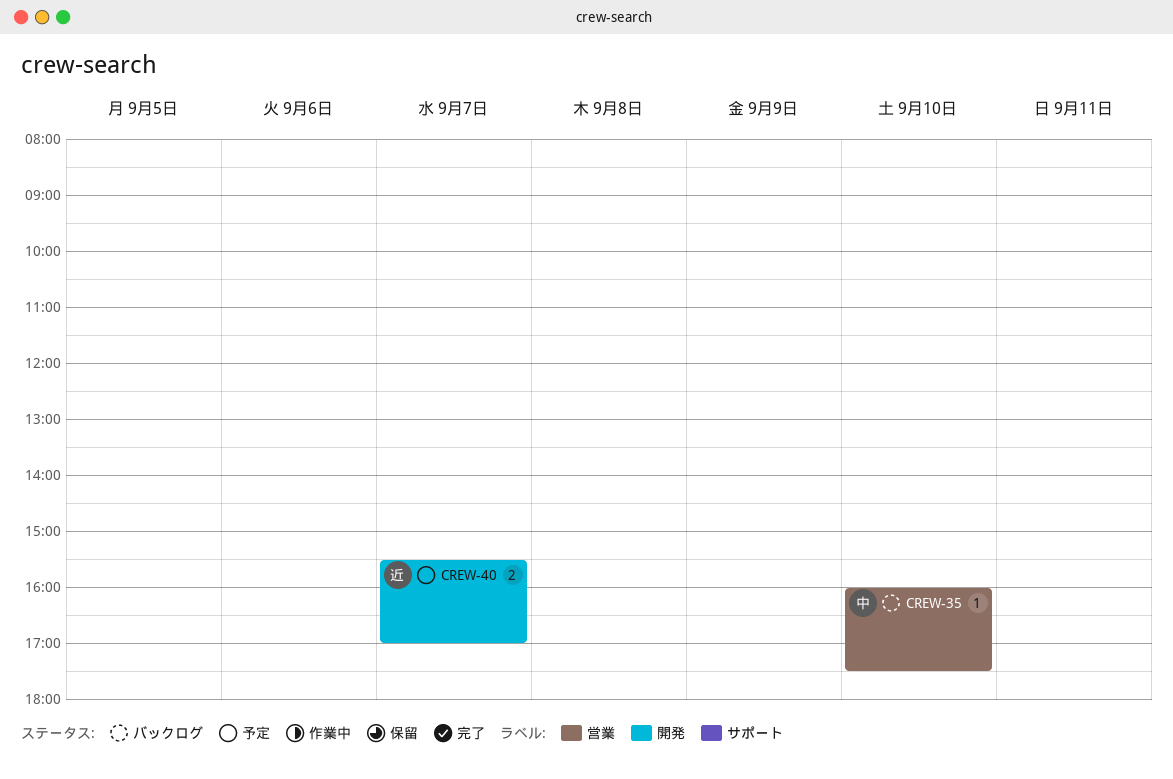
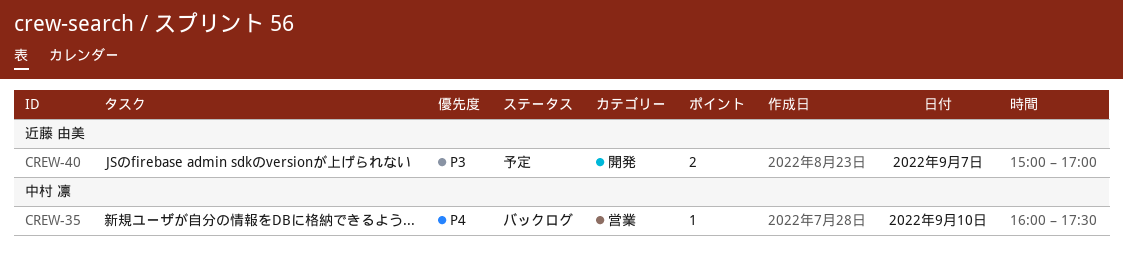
CREW-40, begins: 15:30 -> 15:00

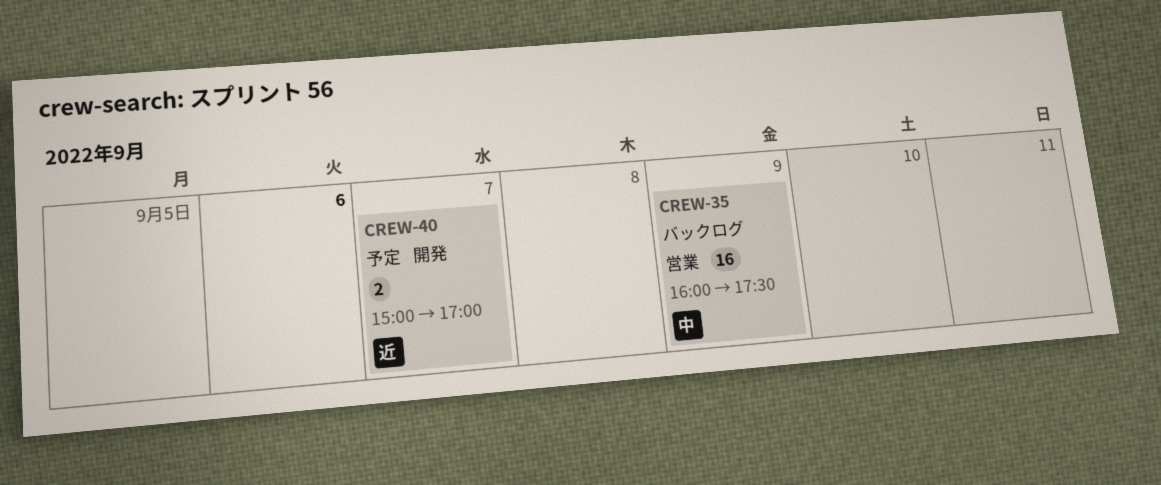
CREW-35, estimate: 1 -> 16
CREW-35, day: Sep 10 -> Sep 9

